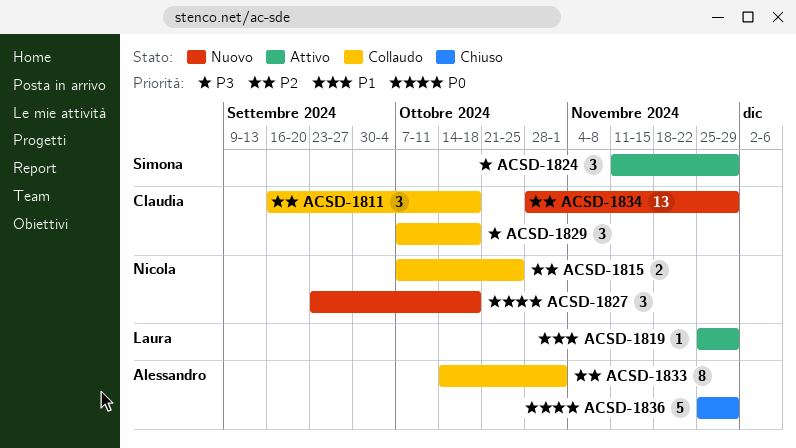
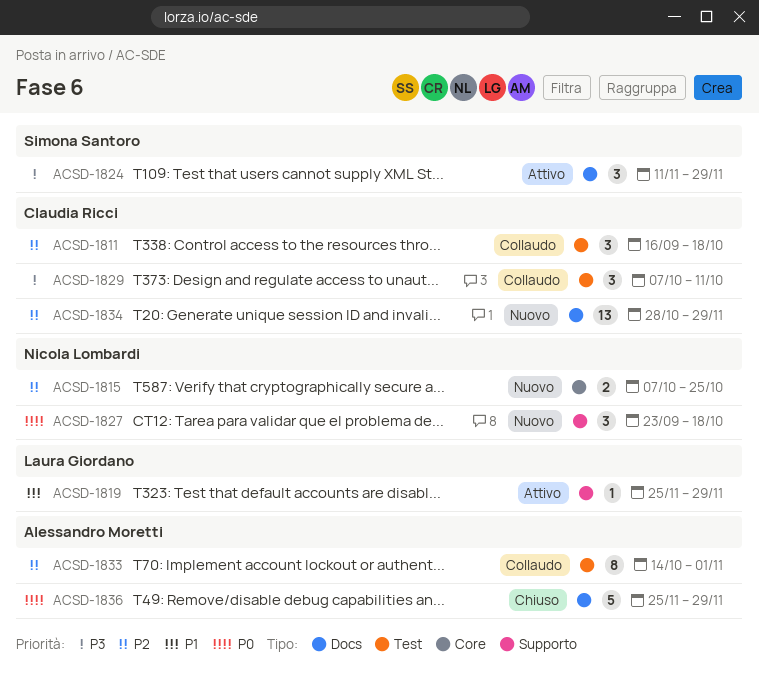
ACSD-1815, status: Collaudo -> Nuovo
ACSD-1829, due: Oct 18 -> Oct 11

